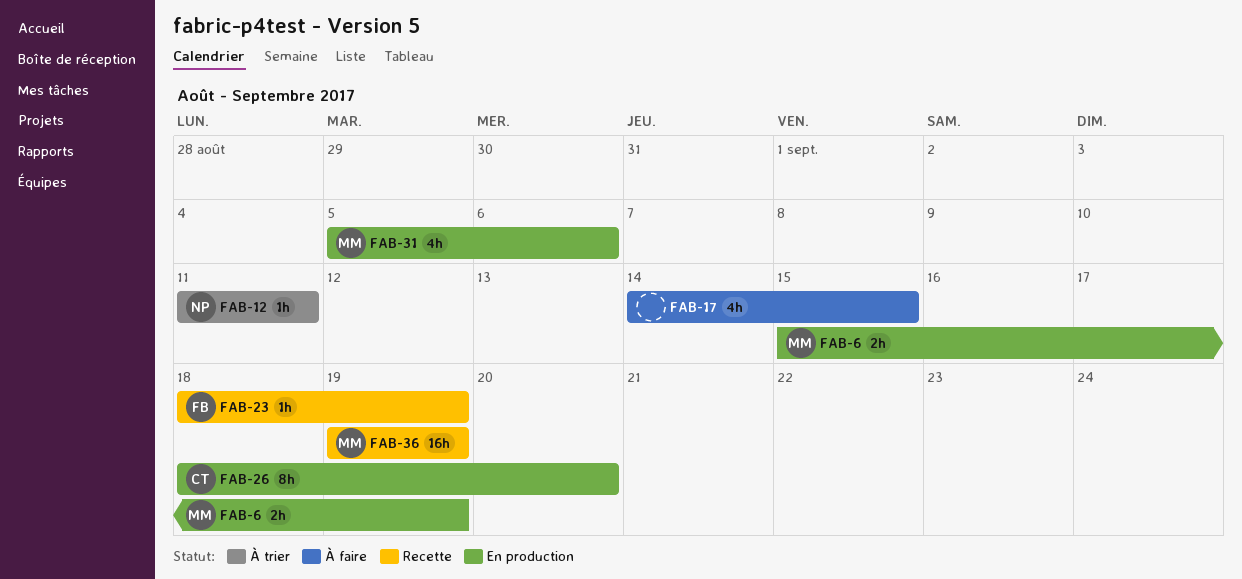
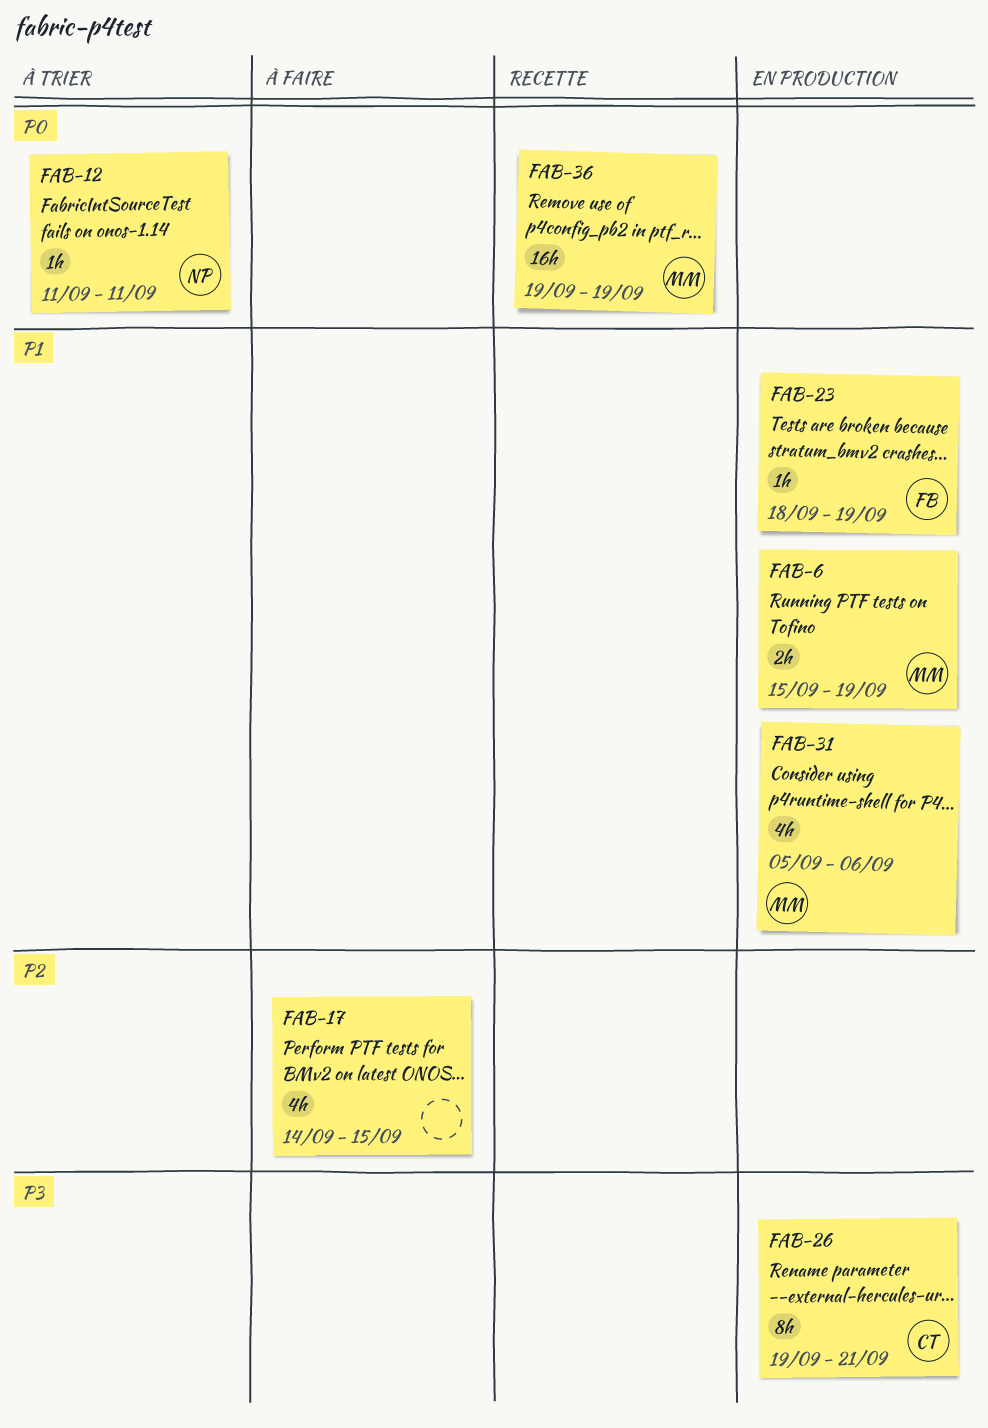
FAB-23, status: Recette -> En production
FAB-26, start: Sep 18 -> Sep 19
FAB-26, due: Sep 20 -> Sep 21

